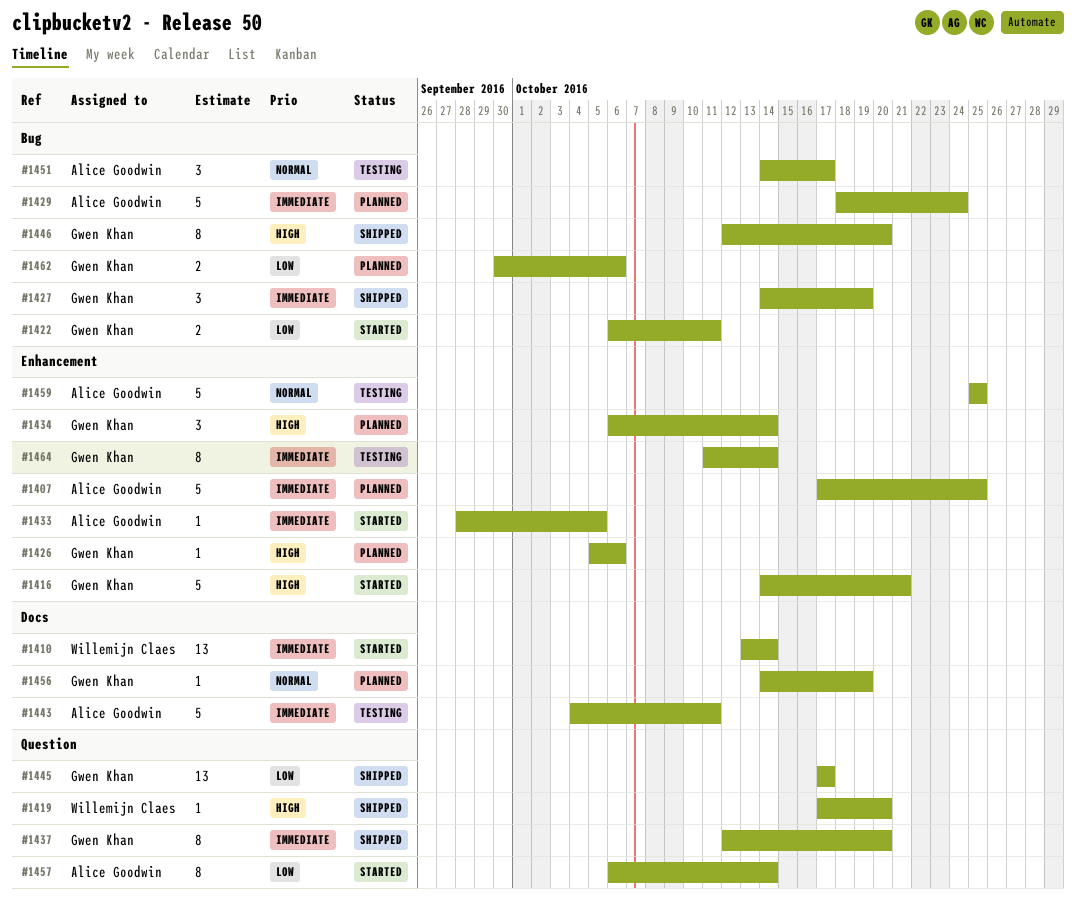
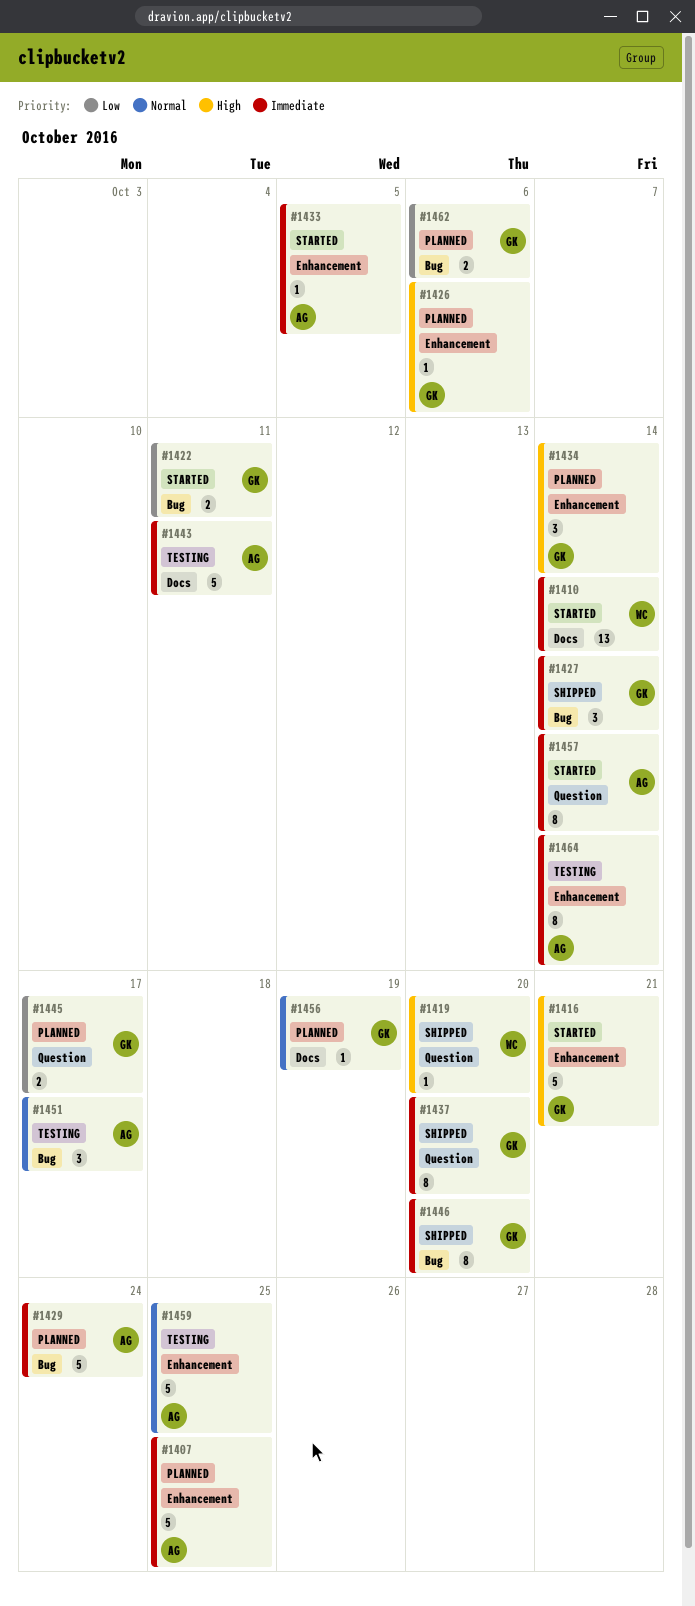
#1427, due: Oct 19 -> Oct 14
#1445, status: Shipped -> Planned
#1445, estimate: 13 -> 2
#1446, priority: High -> Immediate
#1457, priority: Low -> Immediate
#1464, owner: Gwen Khan -> Alice Goodwin

